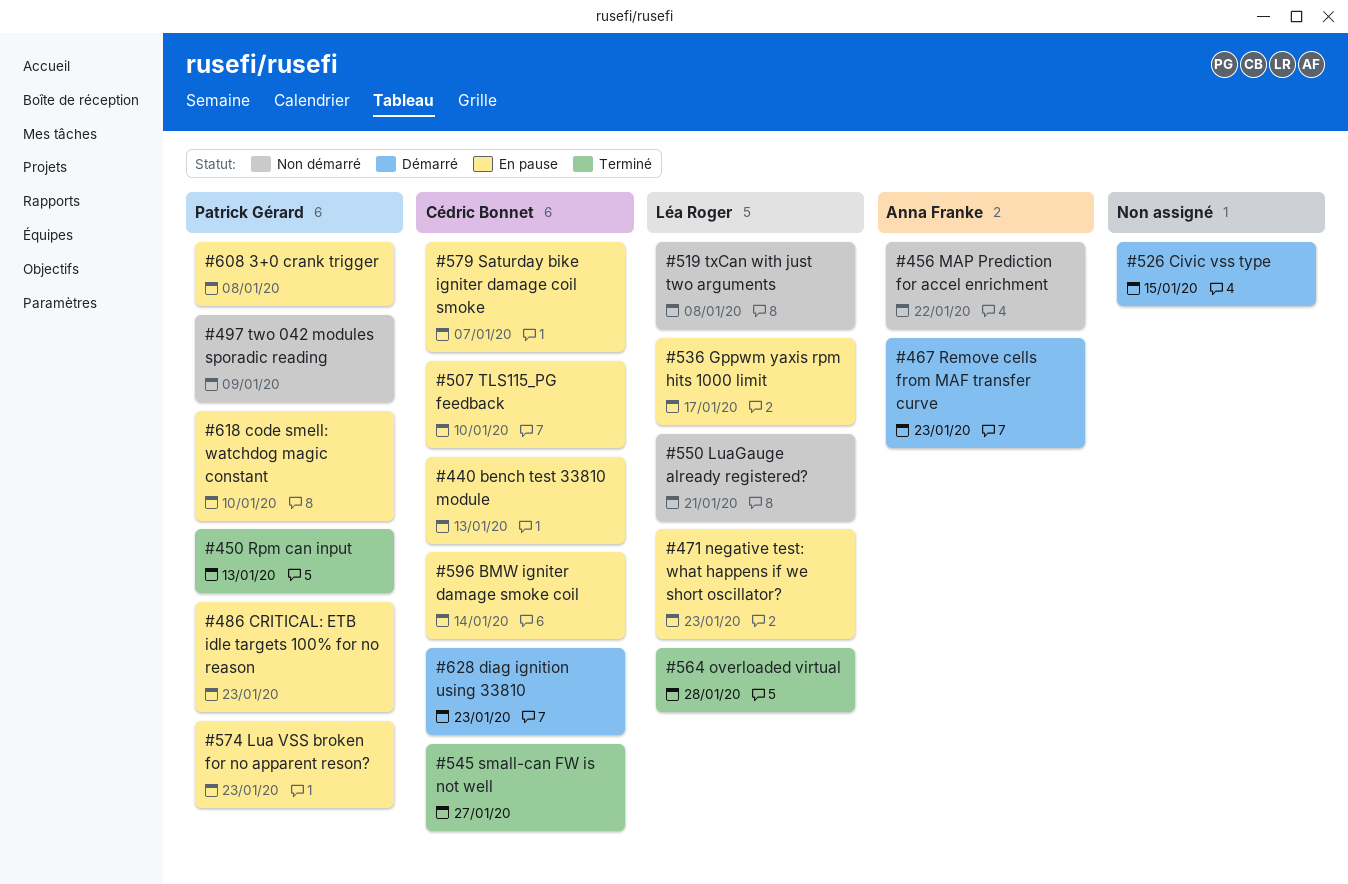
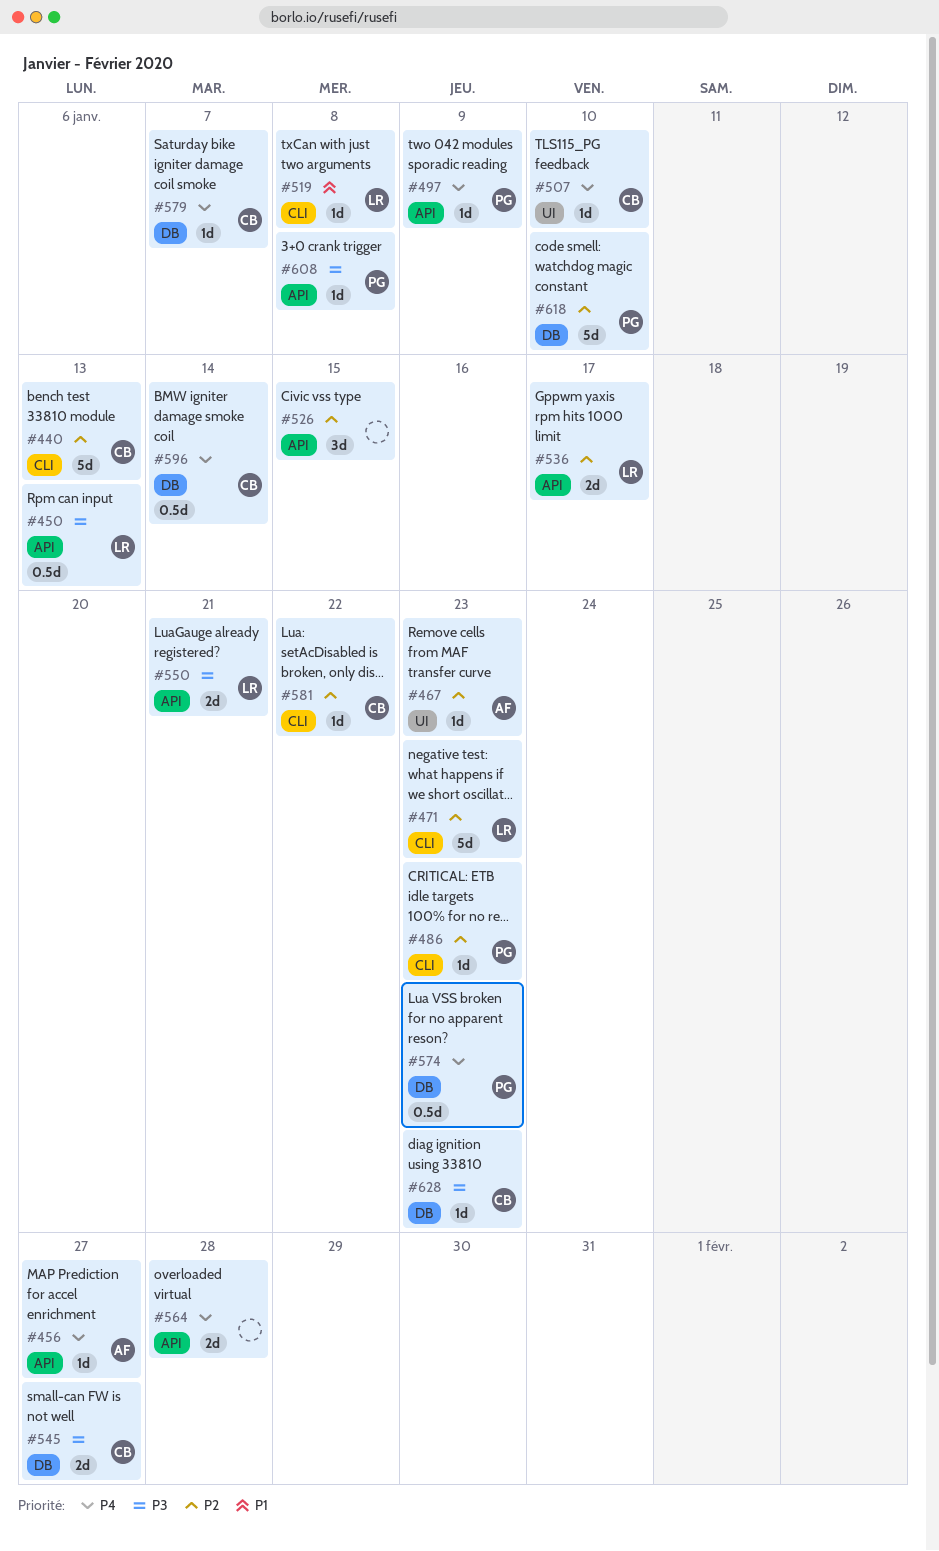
#450, owner: Patrick Gérard -> Léa Roger
#456, due: Jan 22 -> Jan 27
#564, owner: Léa Roger -> none
#581: none -> present

